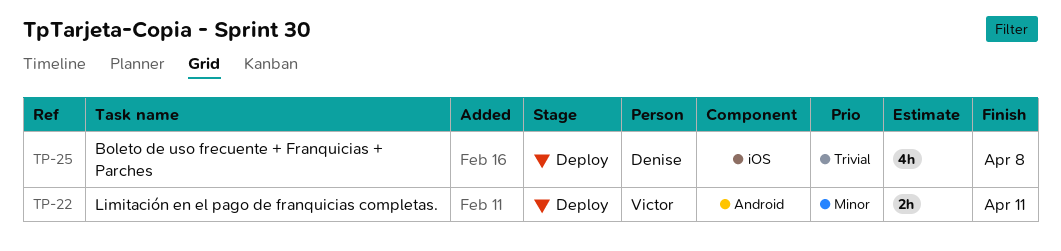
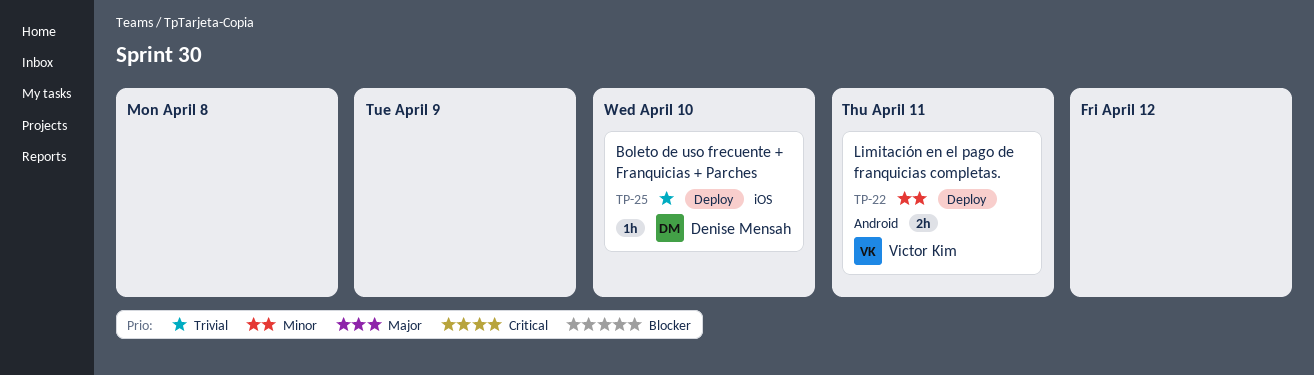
TP-25, estimate: 4h -> 1h
TP-25, due: Apr 8 -> Apr 10

